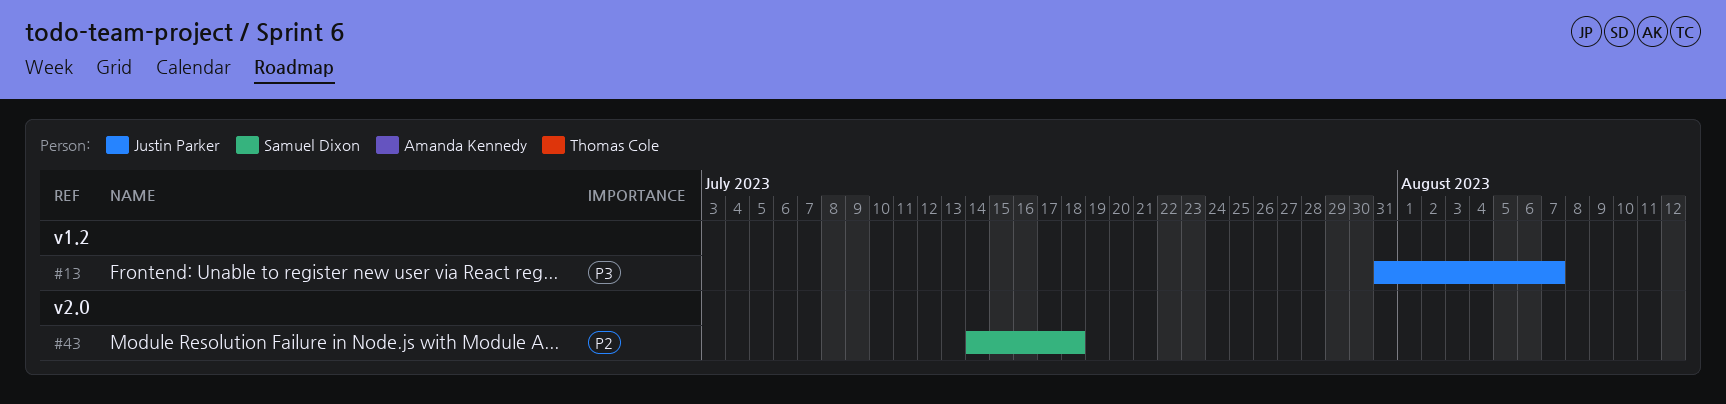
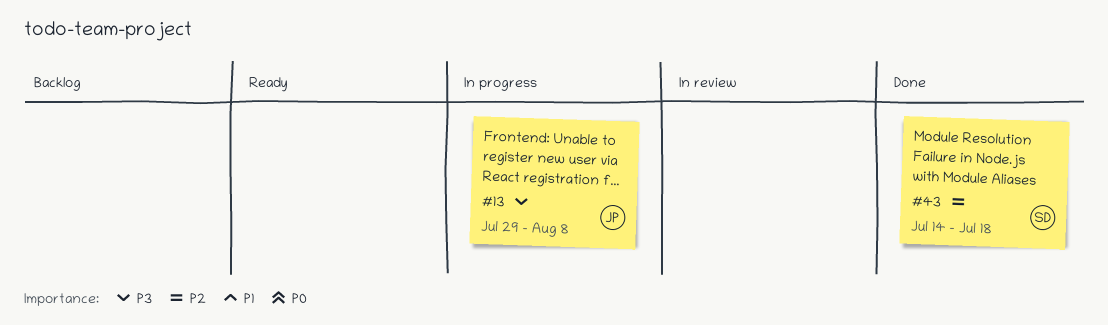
#13, start: Jul 31 -> Jul 29
#13, due: Aug 7 -> Aug 8

